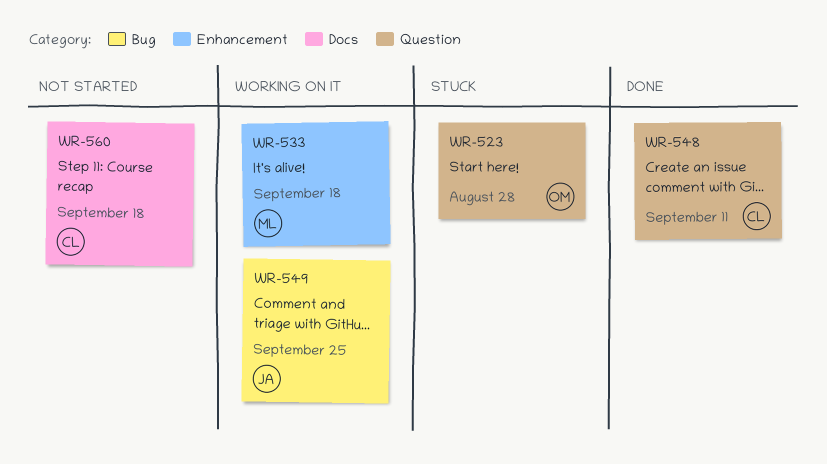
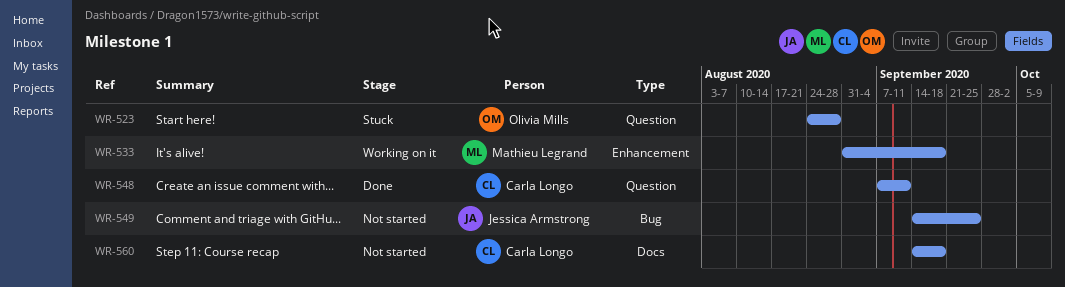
WR-549, status: Working on it -> Not started

